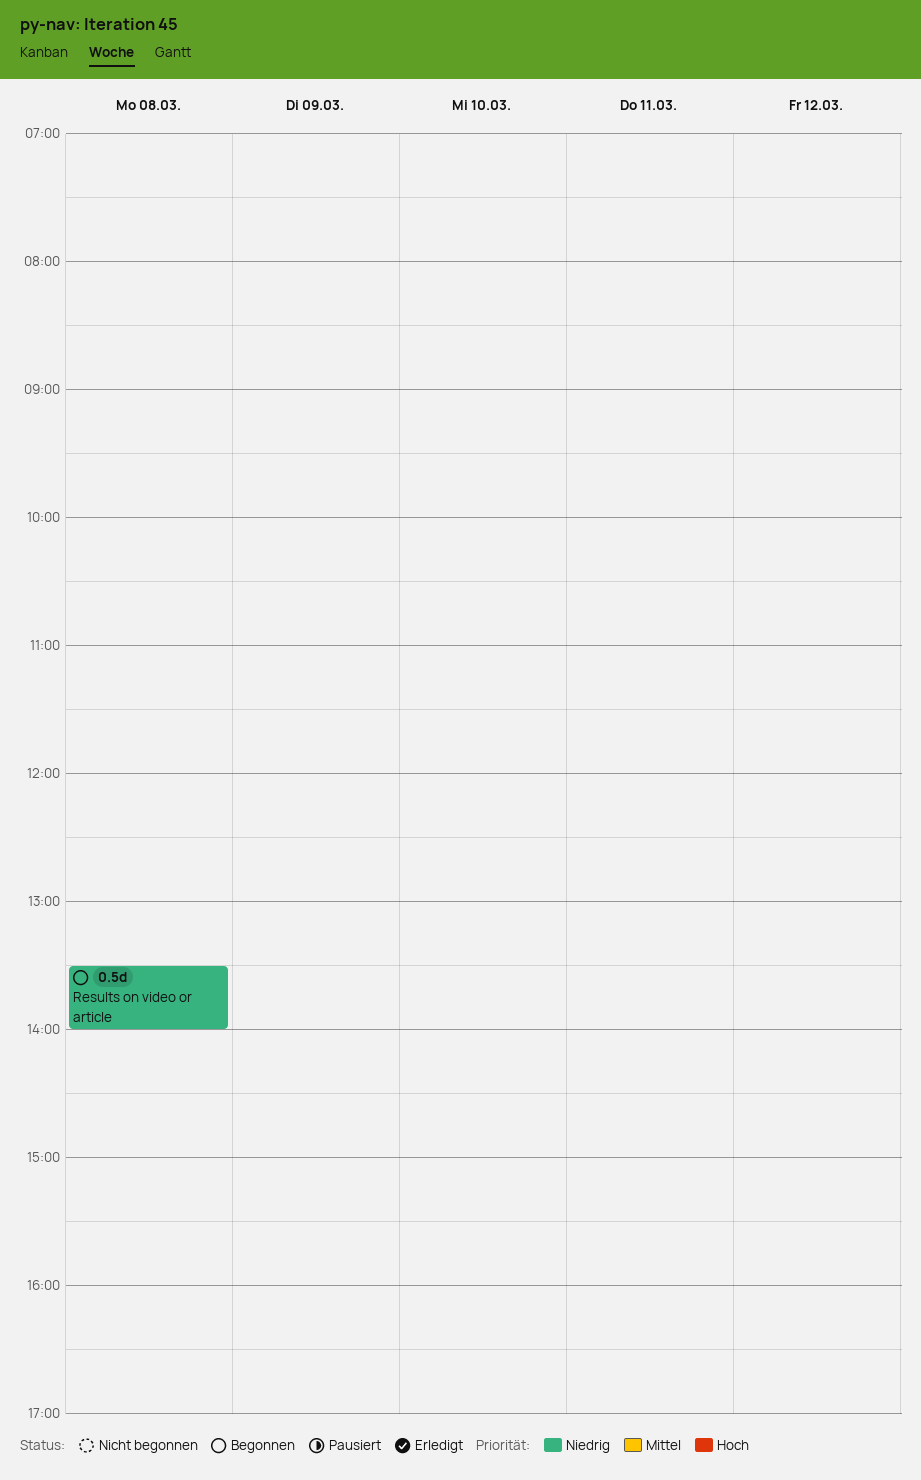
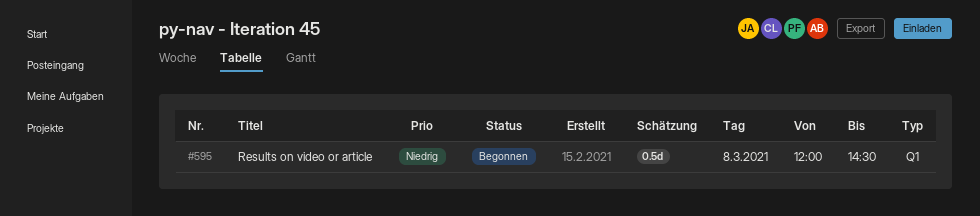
Results on video or article, begins: 13:30 -> 12:00
Results on video or article, ends: 14:00 -> 14:30

